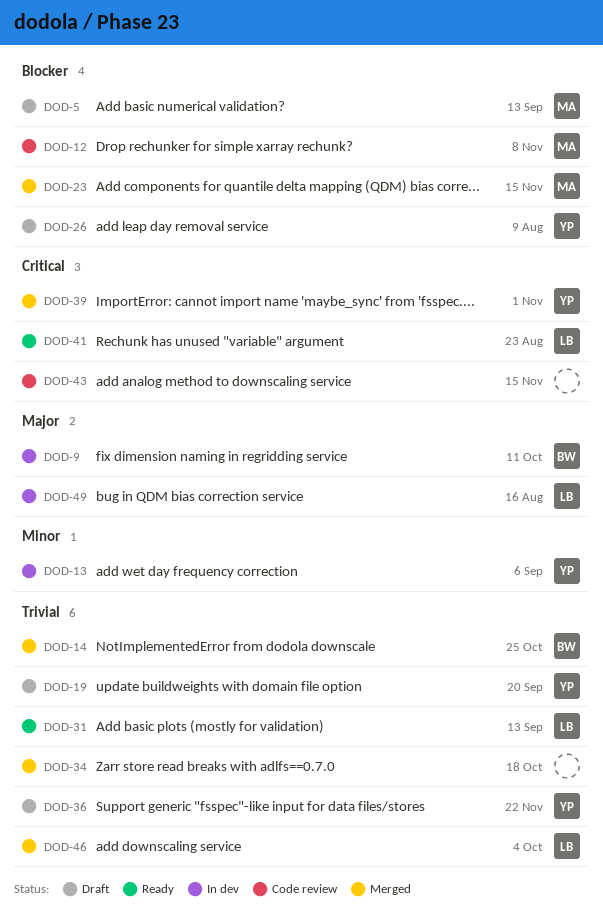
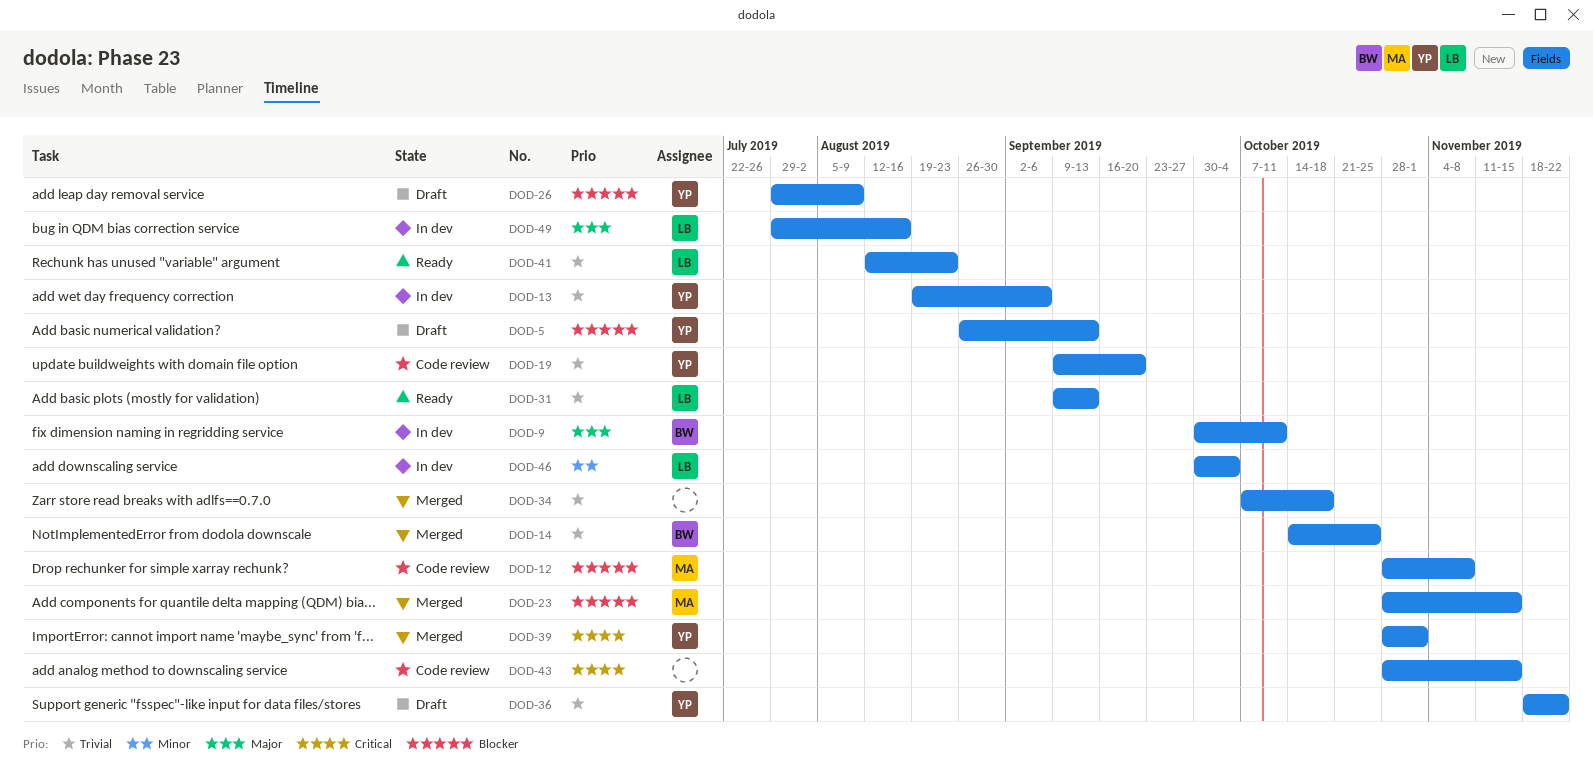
DOD-5, owner: MA -> YP
DOD-13, priority: Minor -> Trivial
DOD-19, status: Draft -> Code review
DOD-41, priority: Critical -> Trivial
DOD-46, status: Merged -> In dev
DOD-46, priority: Trivial -> Minor

